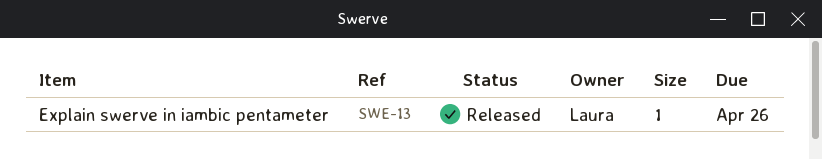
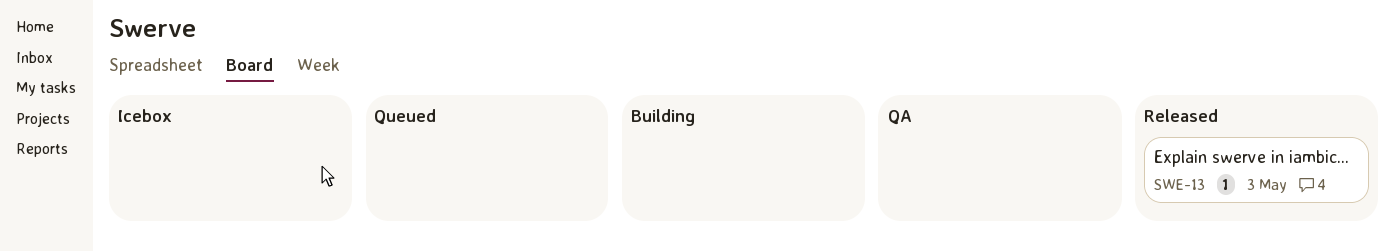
SWE-13, due: Apr 26 -> May 3

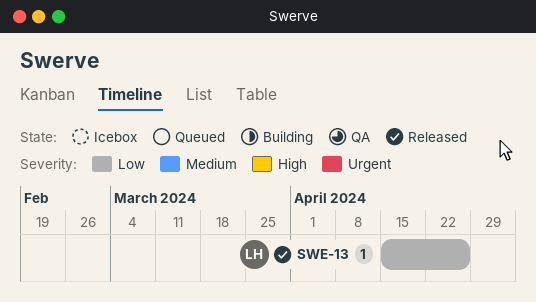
SWE-13, due: May 3 -> Apr 26

